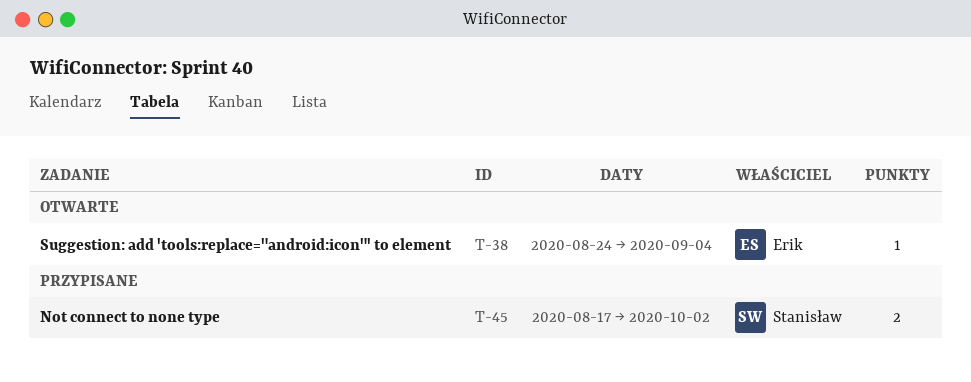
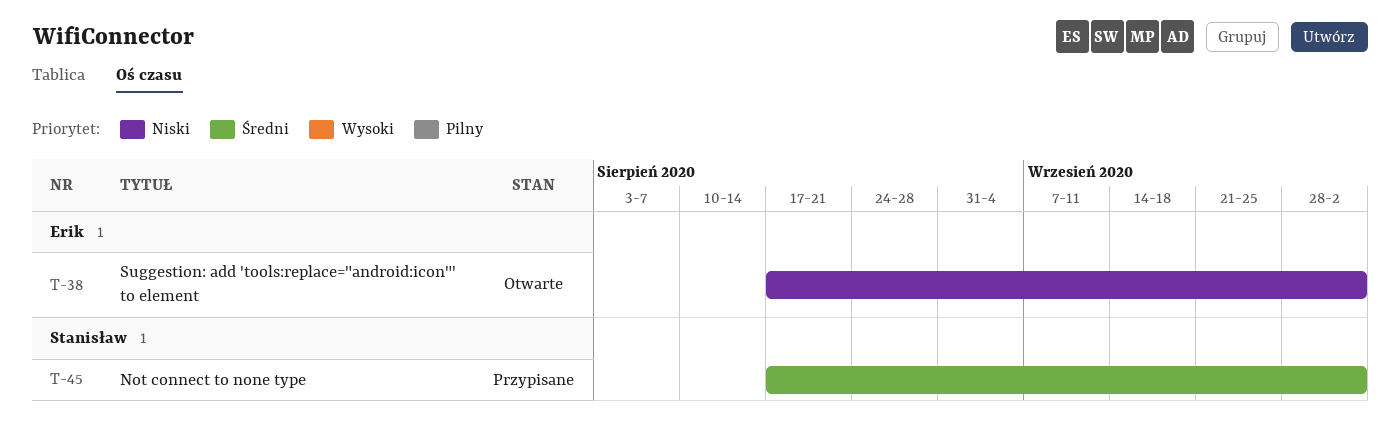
T-38, start: Aug 24 -> Aug 17
T-38, due: Sep 4 -> Oct 2

